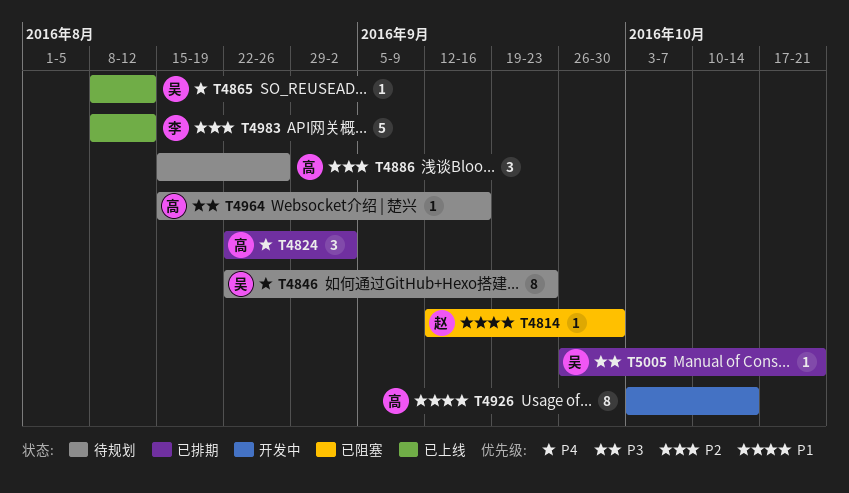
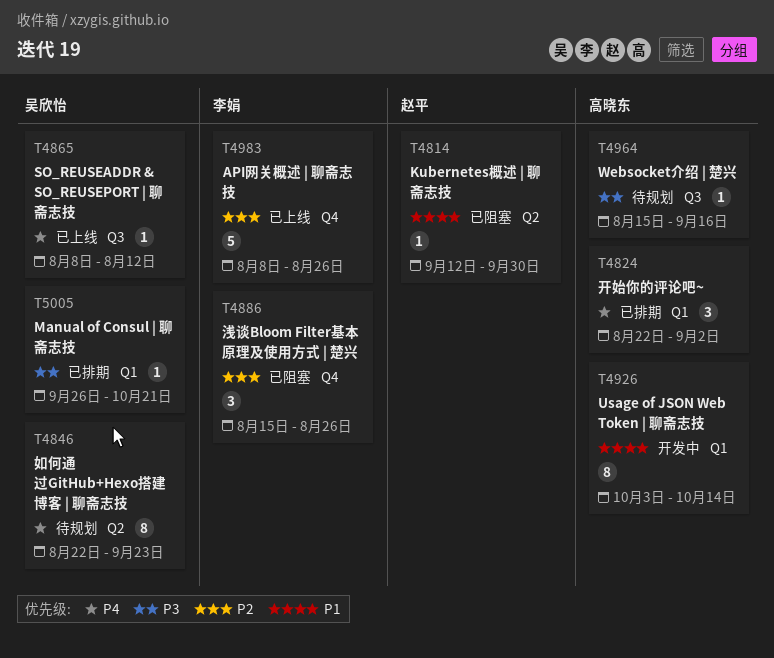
T4886, status: 待规划 -> 已阻塞
T4886, owner: 高晓东 -> 李娟
T4983, due: Aug 12 -> Aug 26

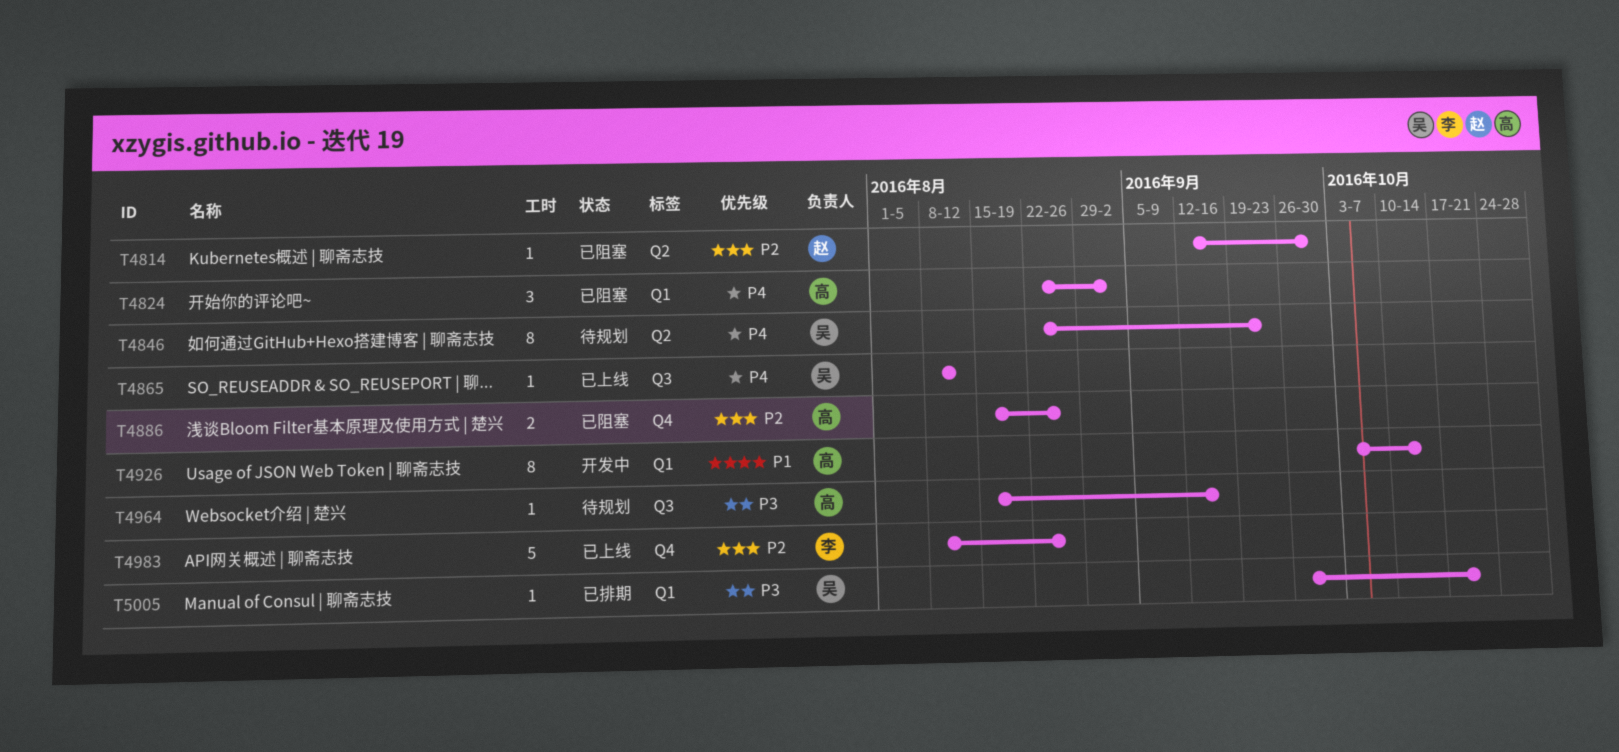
T4814, priority: P1 -> P2
T4824, status: 已排期 -> 已阻塞
T4886, owner: 李娟 -> 高晓东
T4886, estimate: 3 -> 2

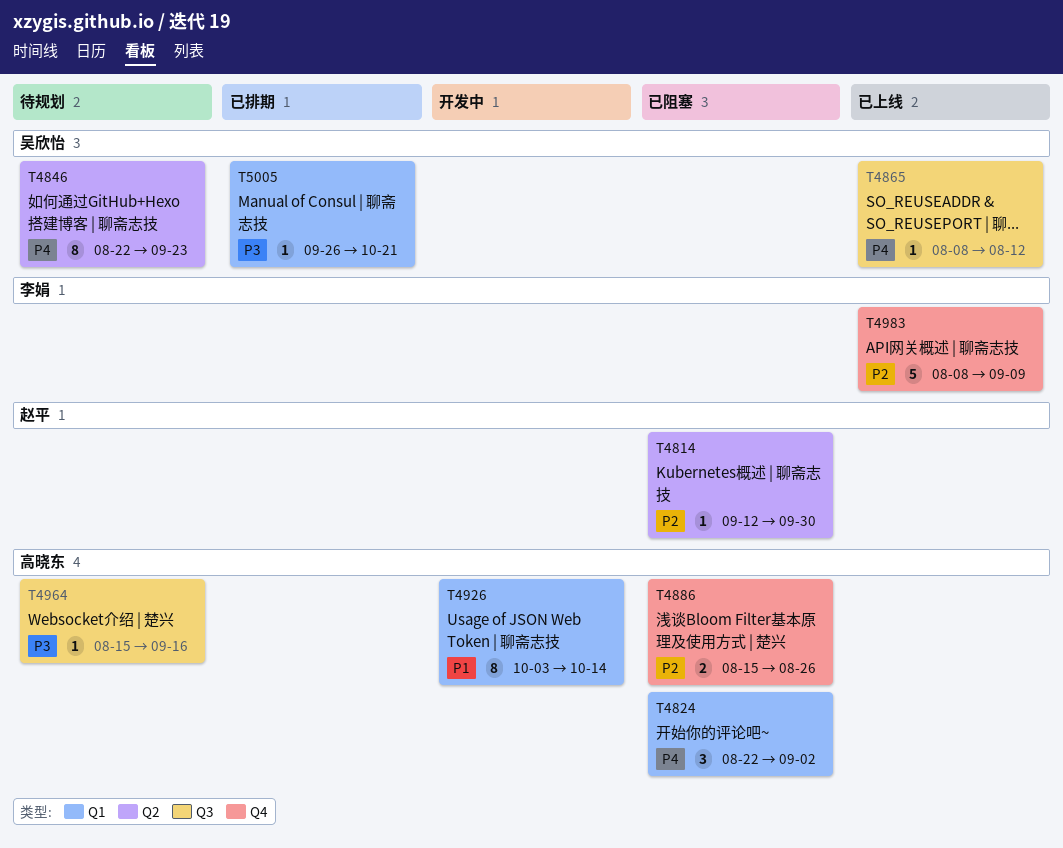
T4983, due: Aug 26 -> Sep 9

